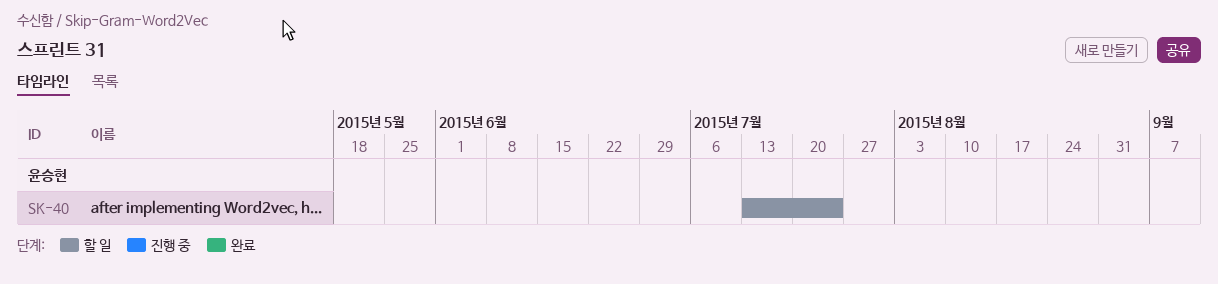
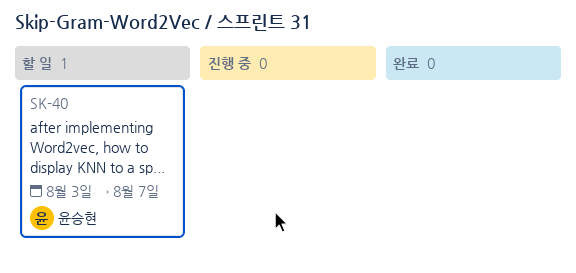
SK-40, start: Jul 13 -> Aug 3
SK-40, due: Jul 24 -> Aug 7

